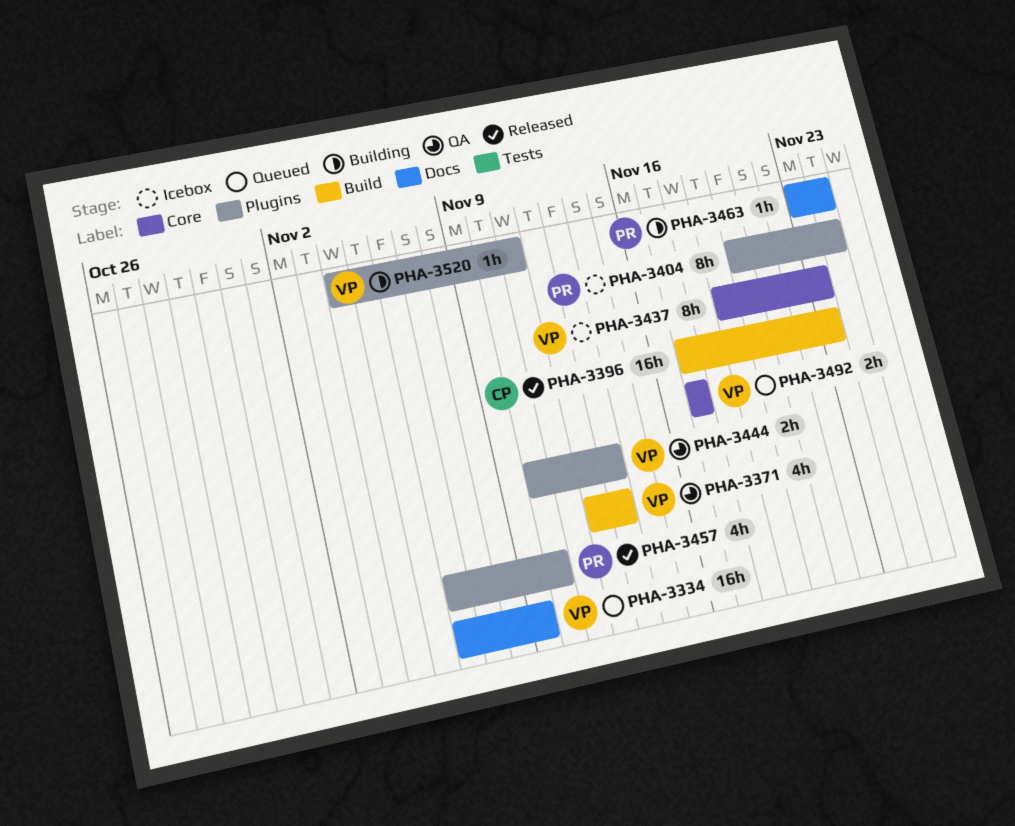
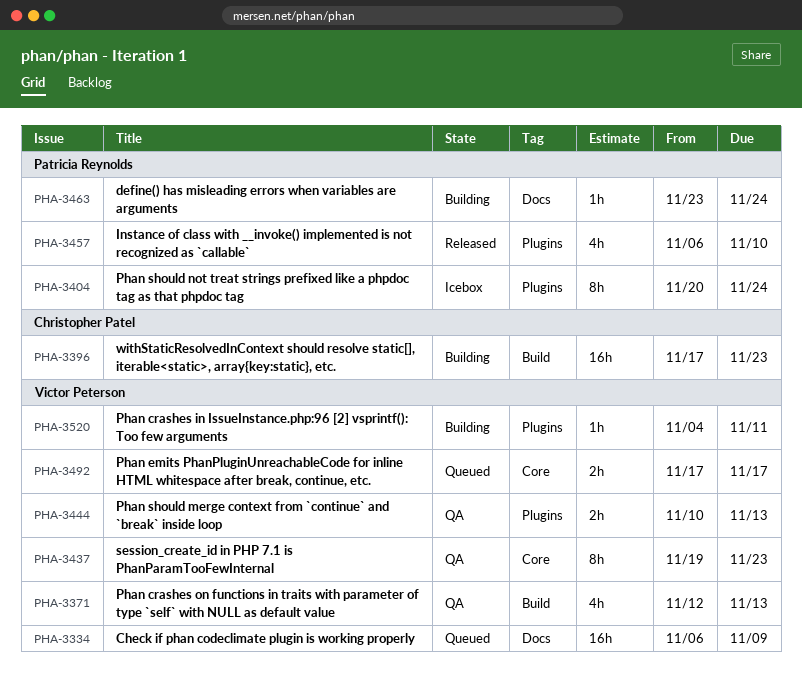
PHA-3396, status: Released -> Building
PHA-3437, status: Icebox -> QA

